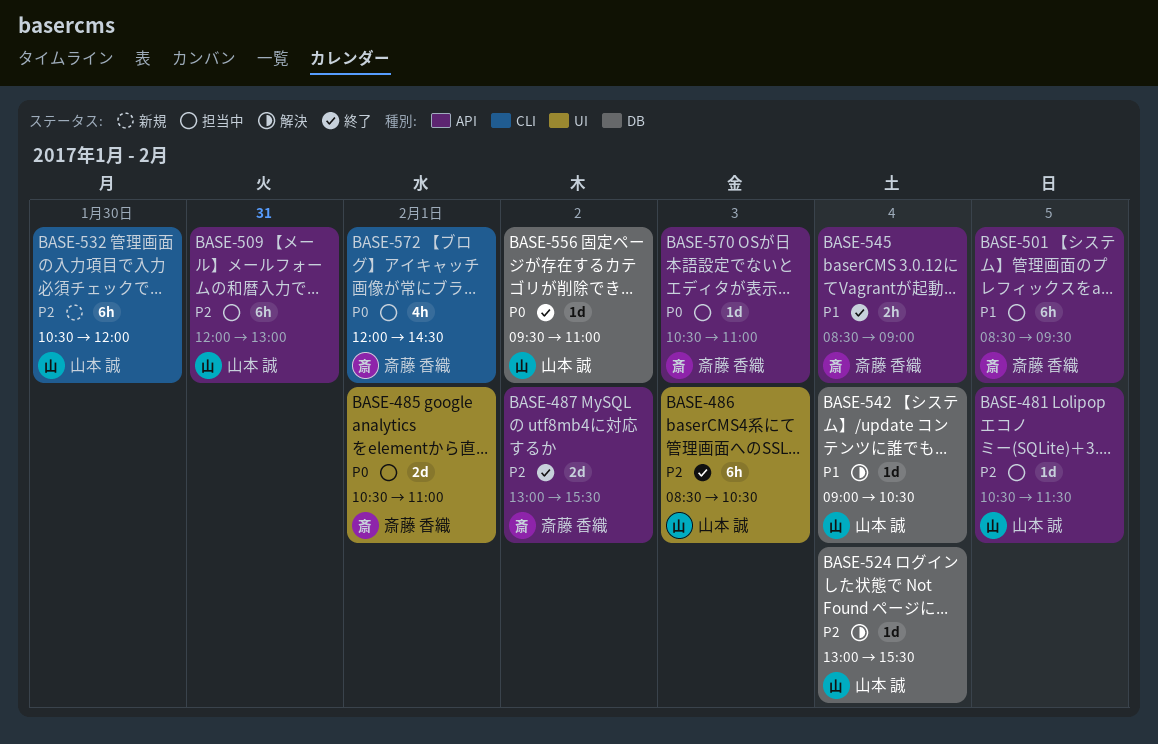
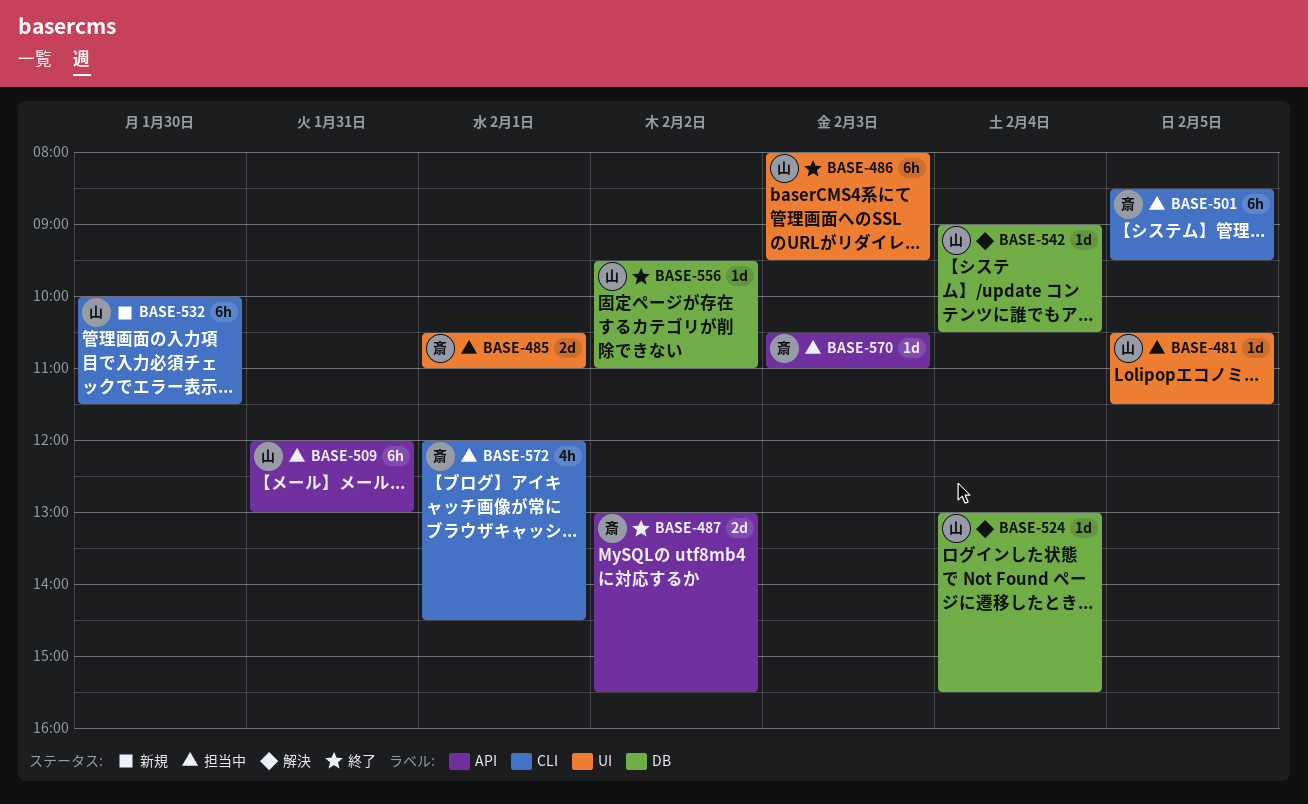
BASE-481, label: API -> UI
BASE-486, begins: 08:30 -> 08:00
BASE-486, ends: 10:30 -> 09:30
BASE-501, label: API -> CLI
BASE-532, begins: 10:30 -> 10:00
BASE-532, ends: 12:00 -> 11:30
BASE-545: present -> none

